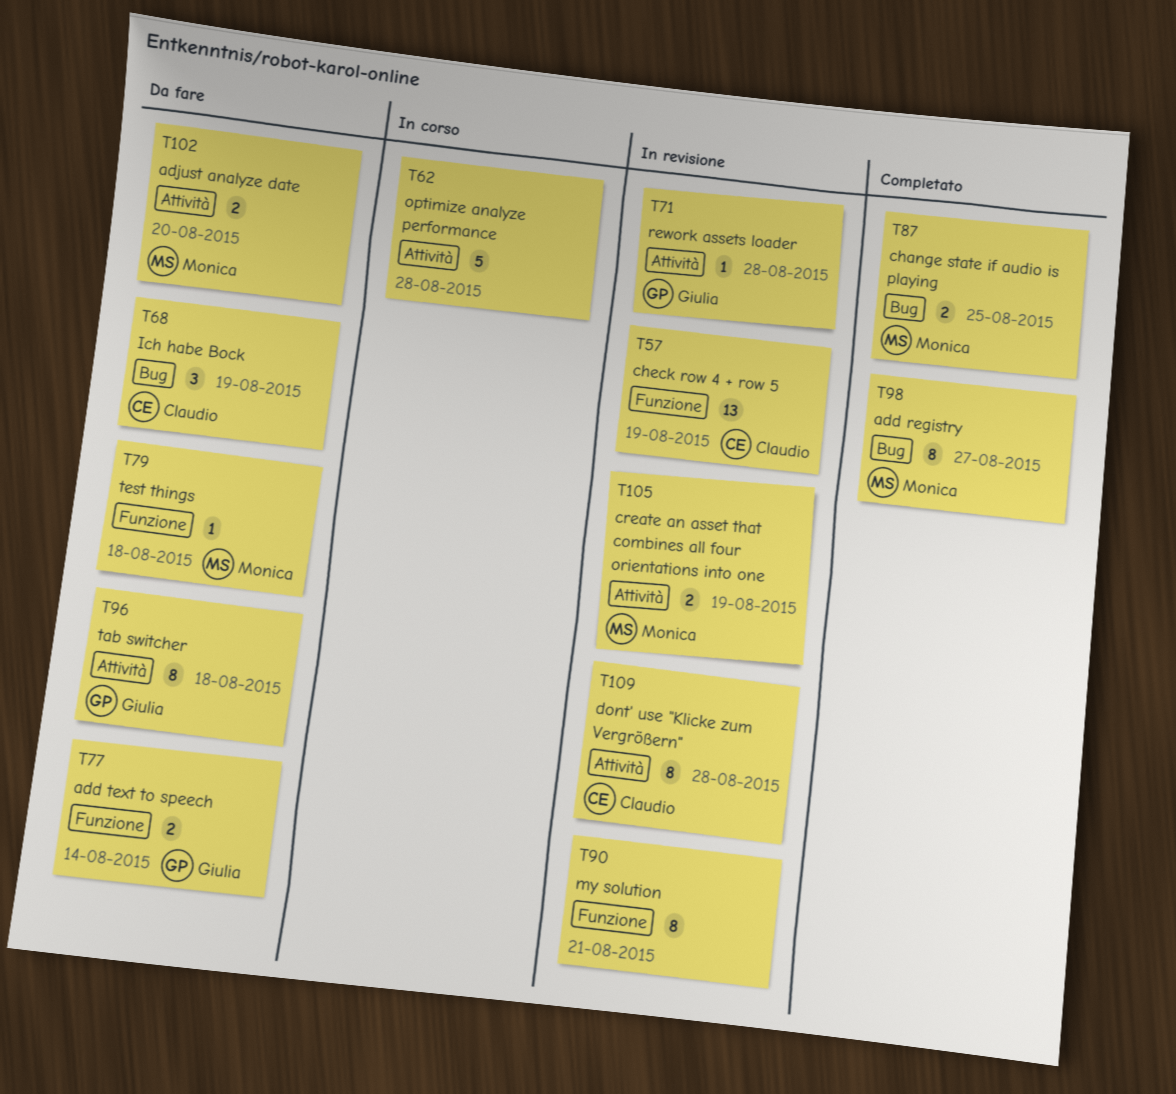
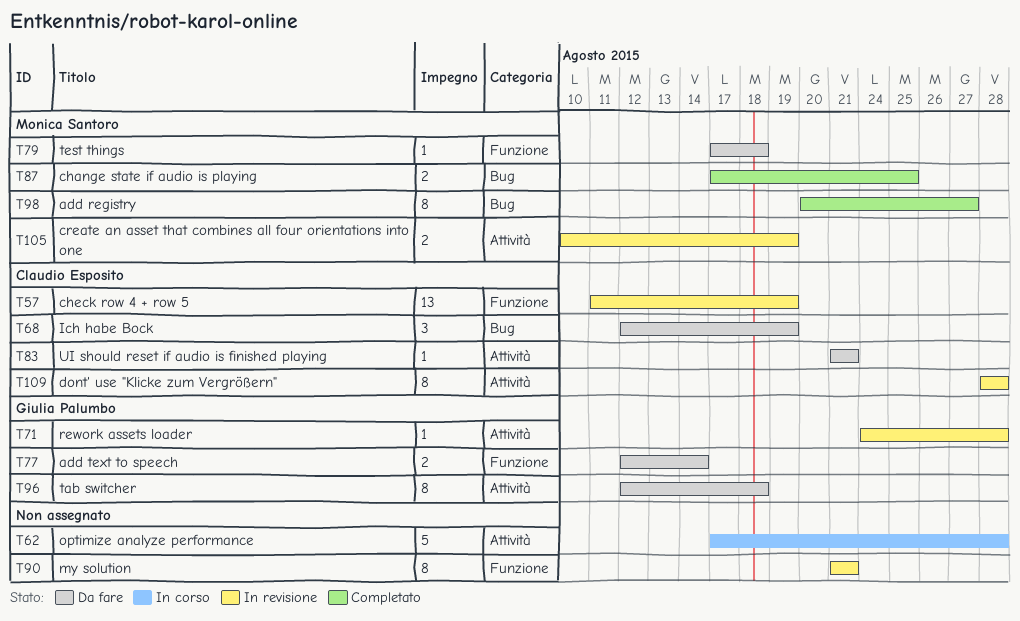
T83: none -> present
T102: present -> none

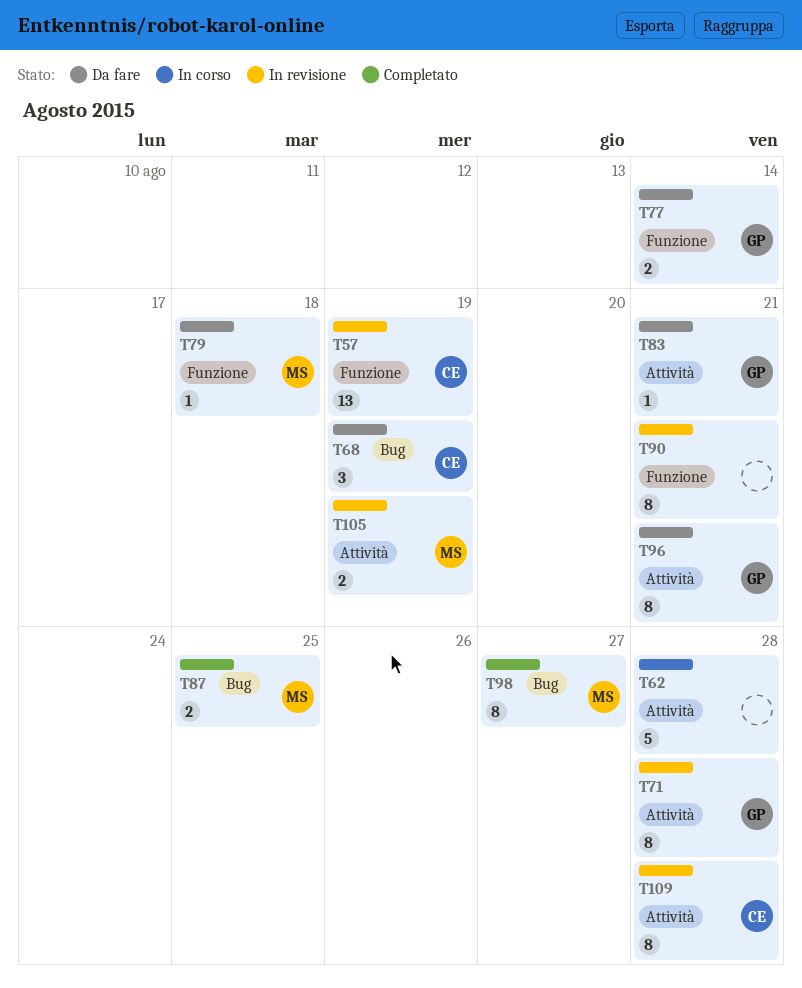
T71, estimate: 1 -> 8
T83, owner: Claudio Esposito -> Giulia Palumbo
T96, due: Aug 18 -> Aug 21

